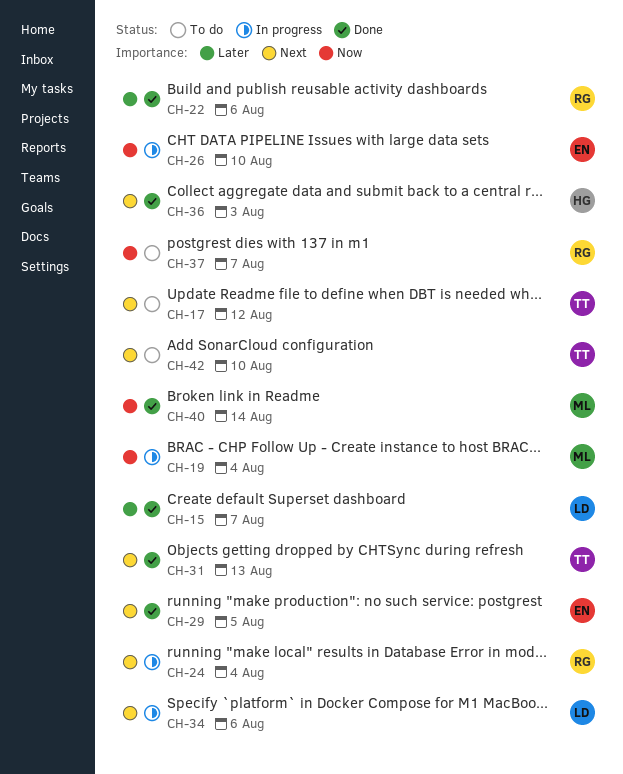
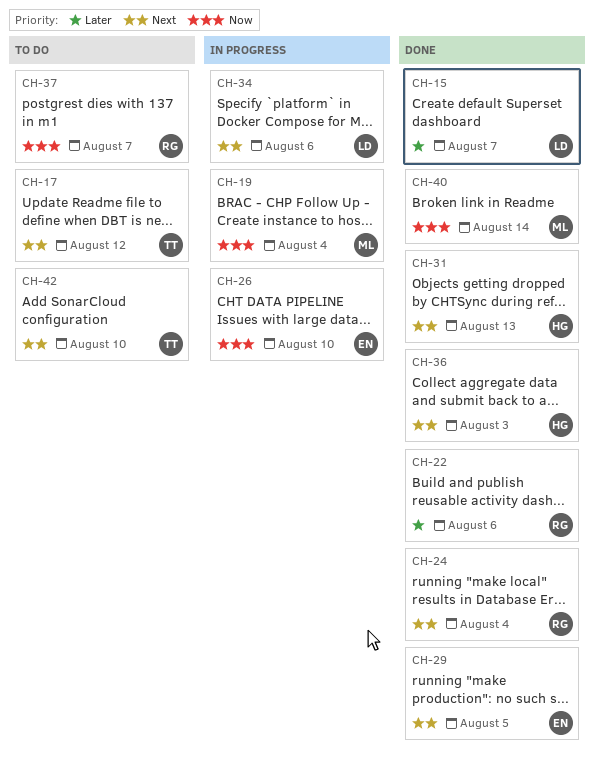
CH-24, status: In progress -> Done
CH-31, owner: TT -> HG

